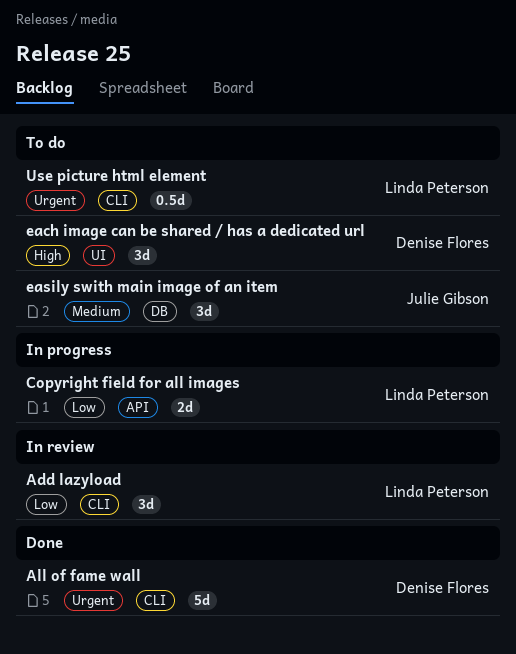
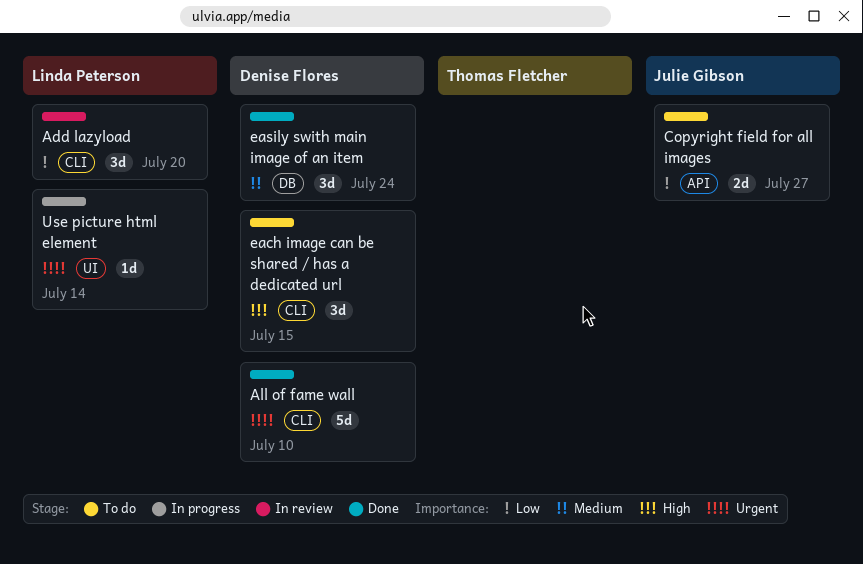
Copyright field for all images, status: In progress -> To do
Copyright field for all images, owner: Linda Peterson -> Julie Gibson
each image can be shared / has a dedicated url, label: UI -> CLI
easily swith main image of an item, status: To do -> Done
easily swith main image of an item, owner: Julie Gibson -> Denise Flores
Use picture html element, status: To do -> In progress
Use picture html element, label: CLI -> UI
Use picture html element, estimate: 0.5d -> 1d

